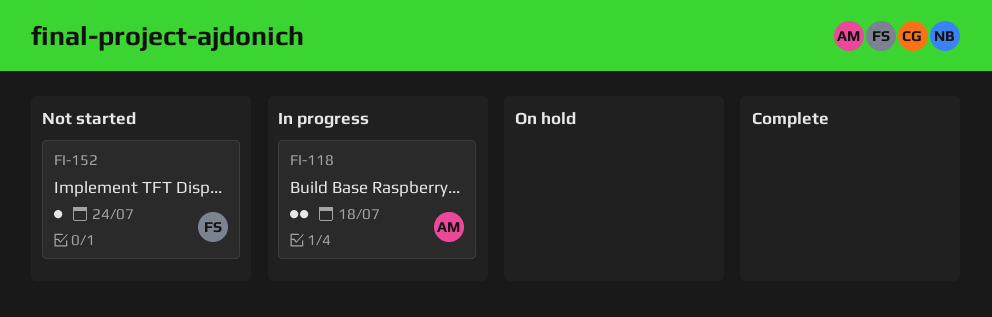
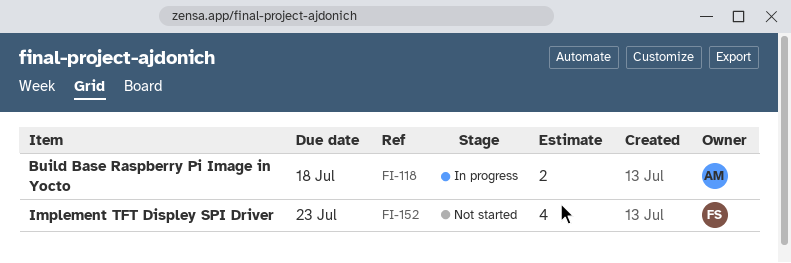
FI-152, estimate: 1 -> 4
FI-152, due: Jul 24 -> Jul 23

